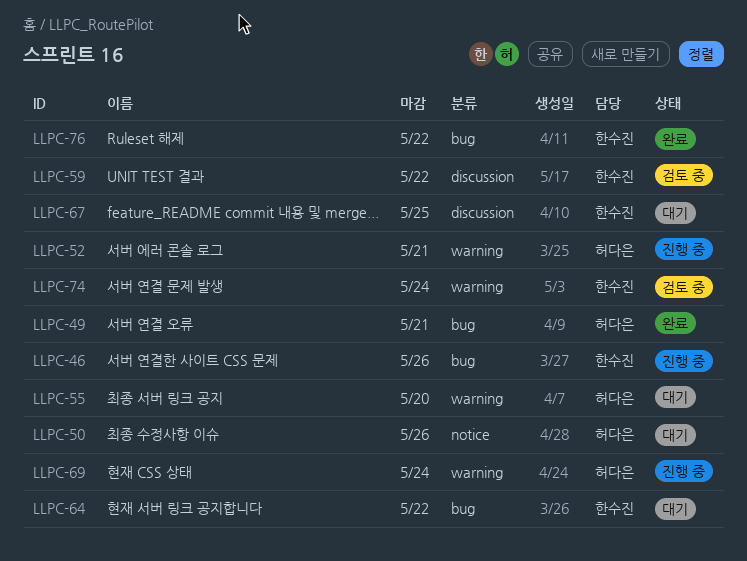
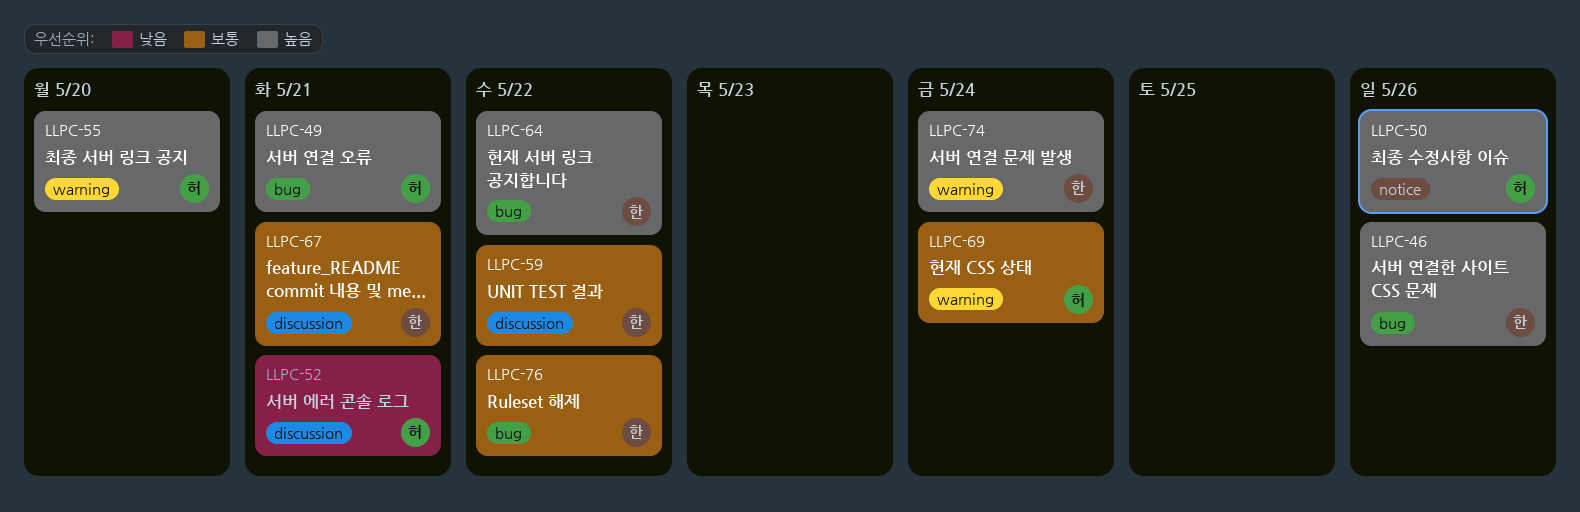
LLPC-52, label: warning -> discussion
LLPC-67, due: May 25 -> May 21

